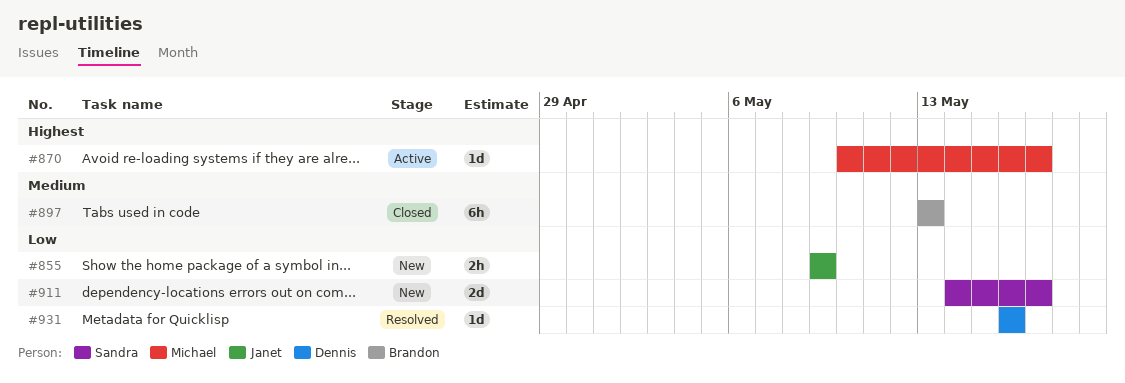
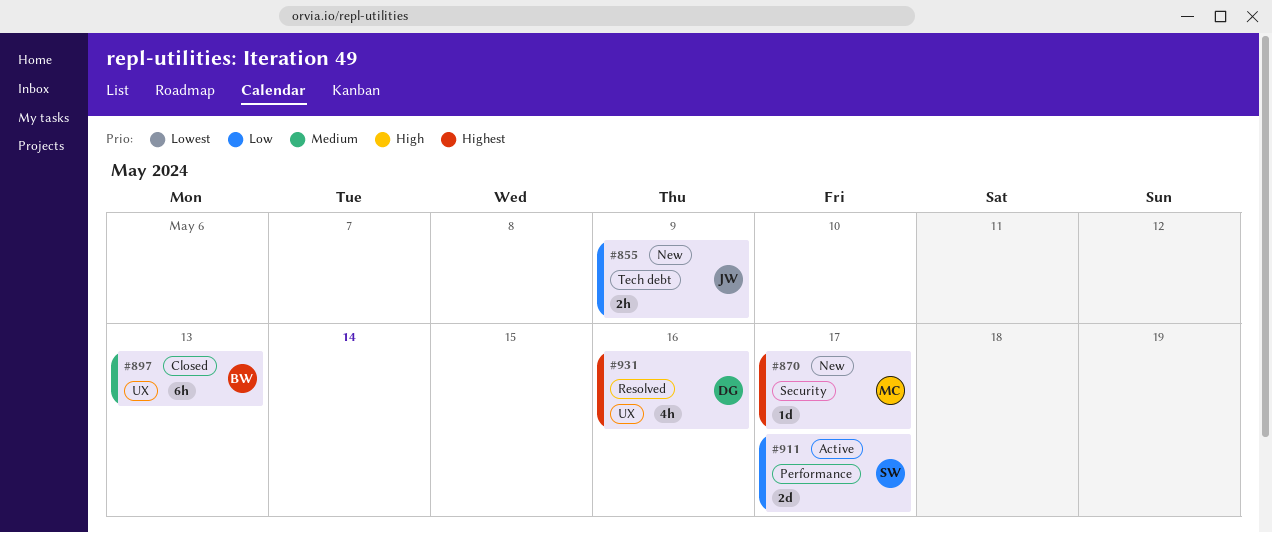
#870, status: Active -> New
#911, status: New -> Active
#931, priority: Low -> Highest
#931, estimate: 1d -> 4h

